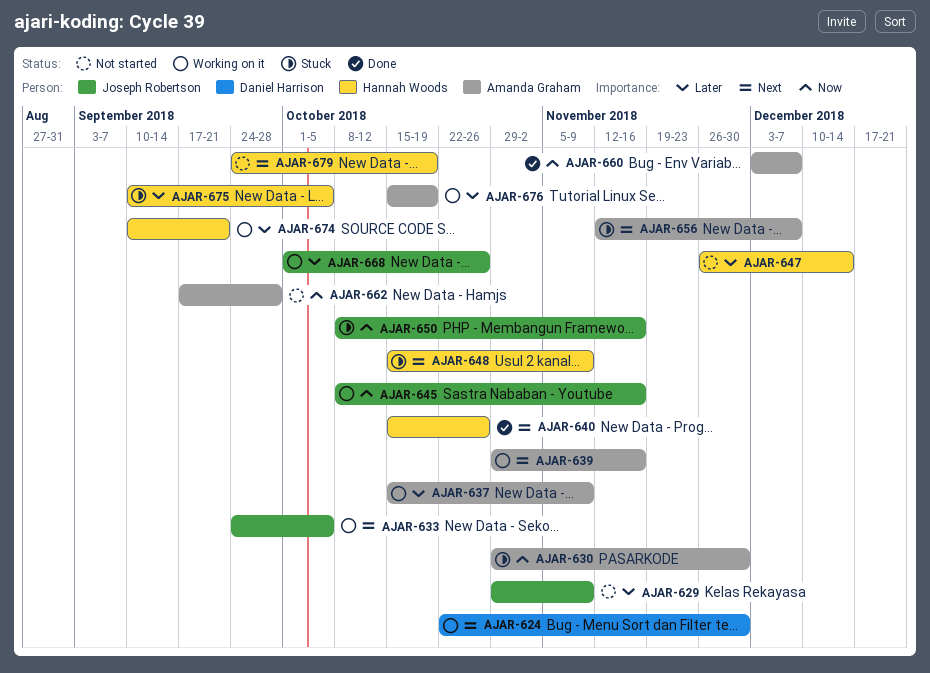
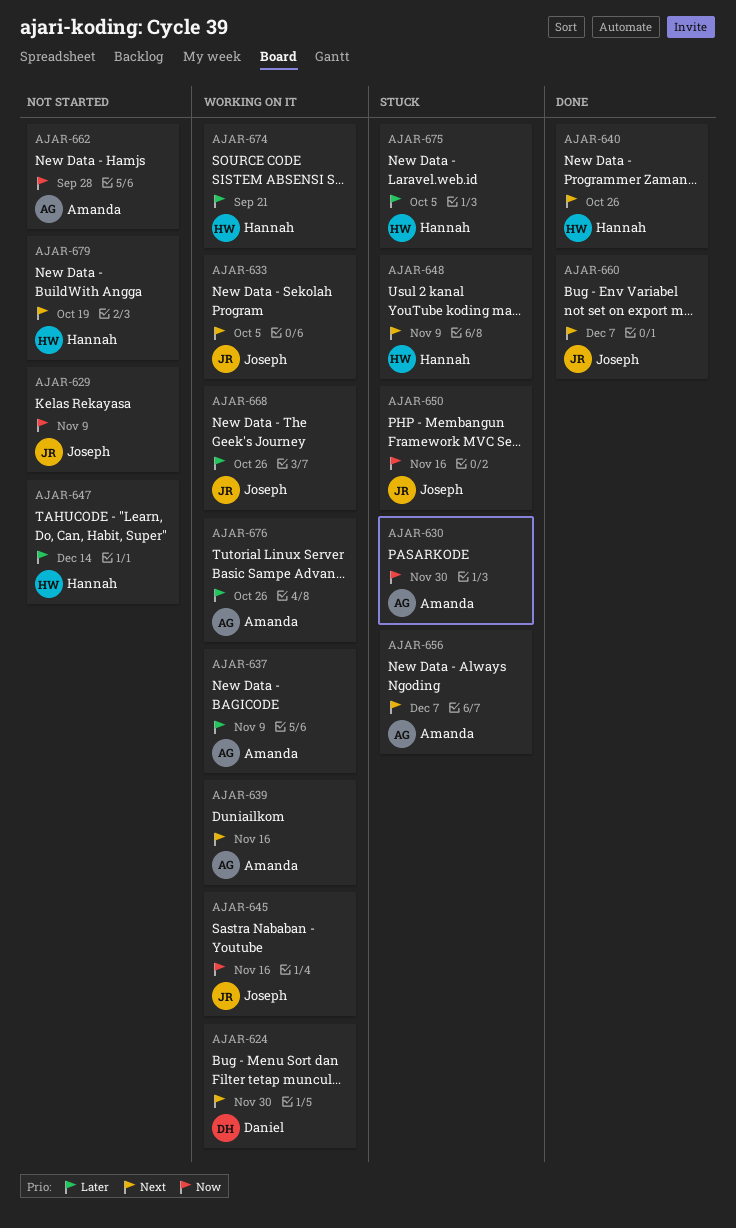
AJAR-629, priority: Later -> Now
AJAR-660, owner: Amanda Graham -> Joseph Robertson
AJAR-660, priority: Now -> Next
AJAR-676, due: Oct 19 -> Oct 26

